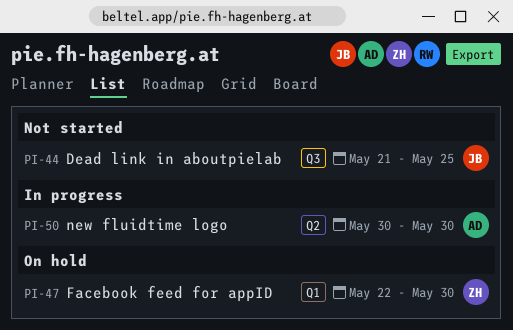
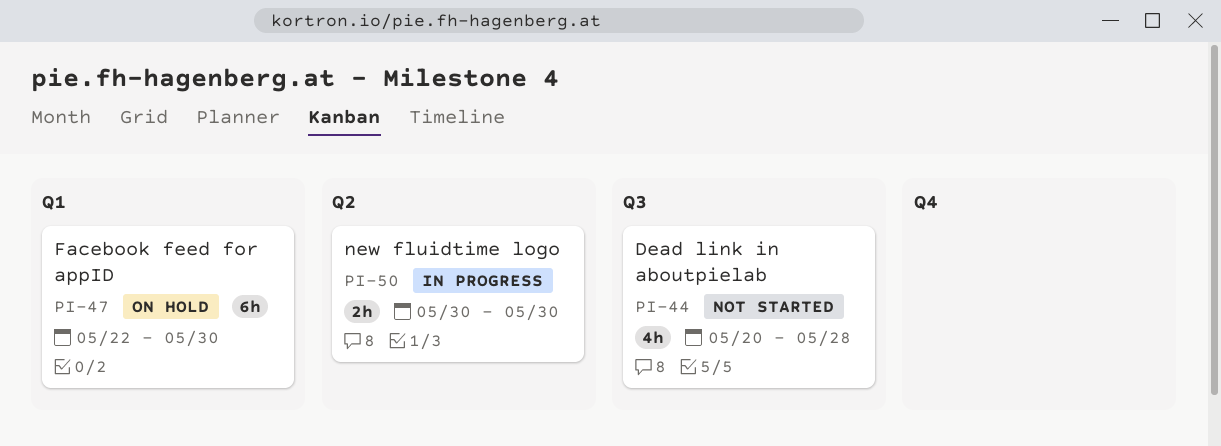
PI-44, start: May 21 -> May 20
PI-44, due: May 25 -> May 28

